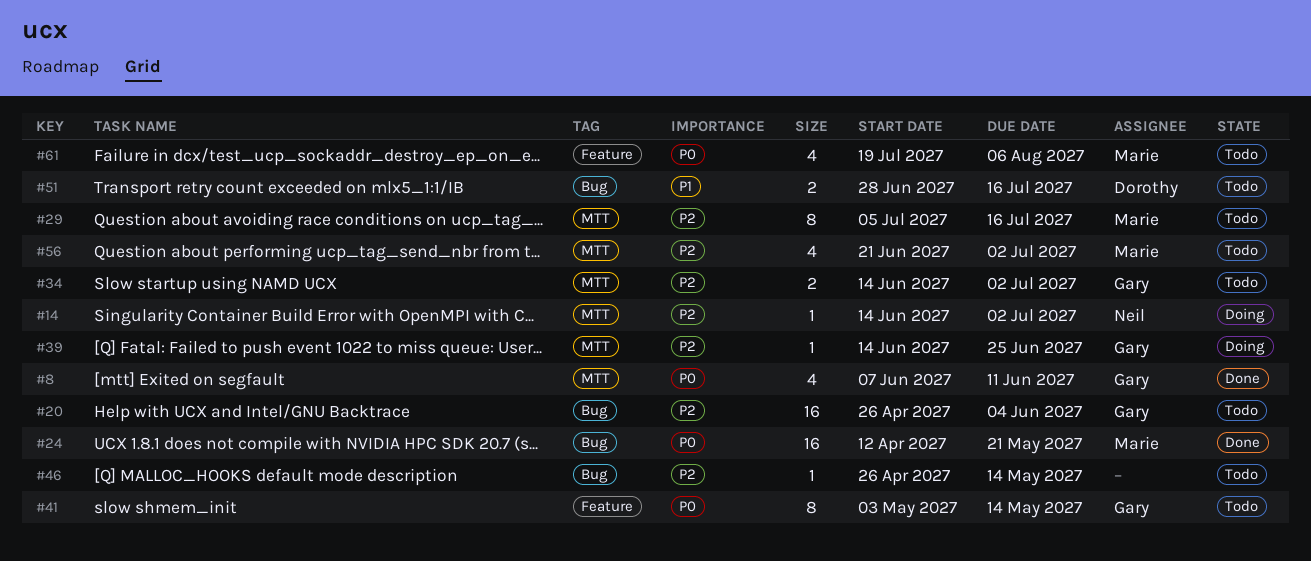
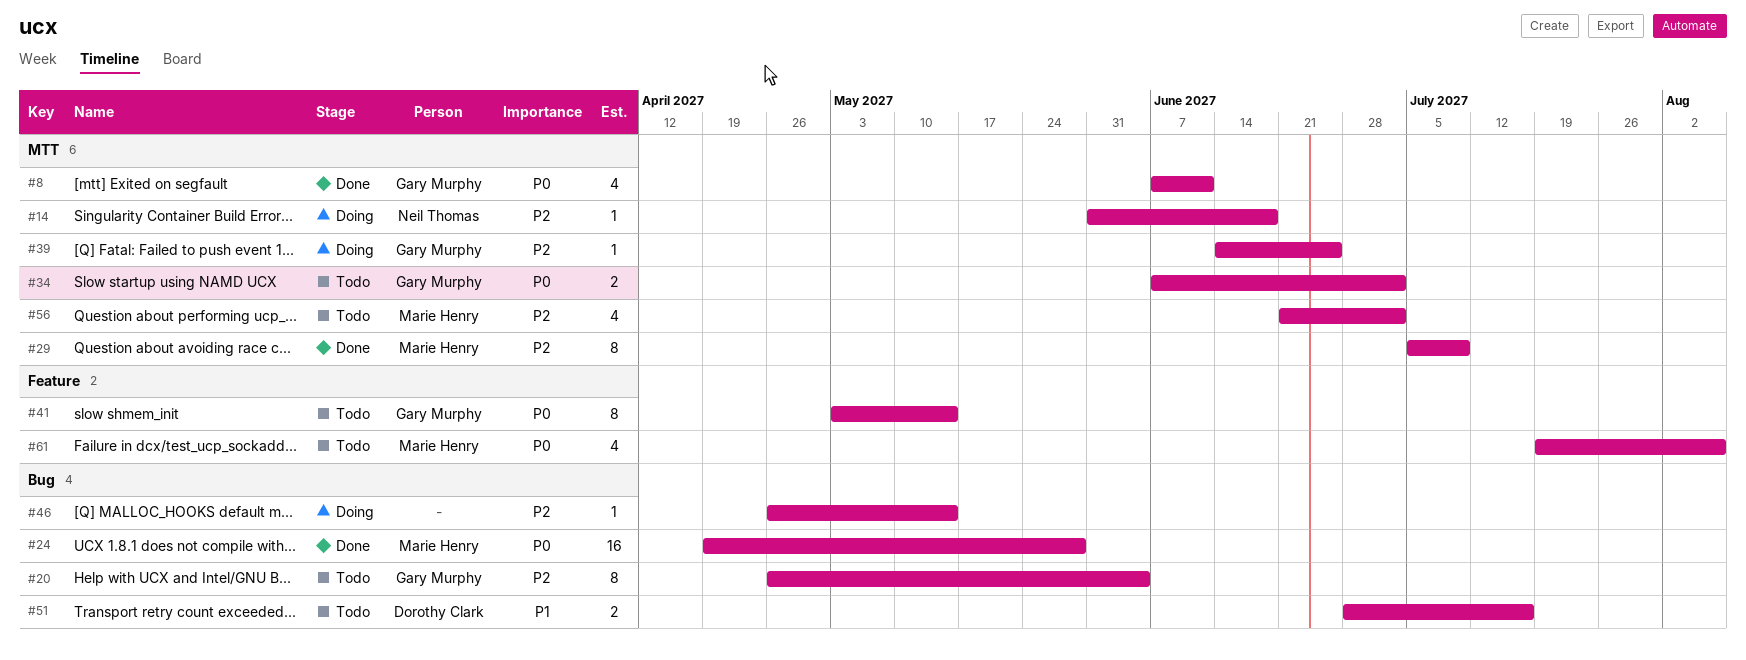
#14, start: Jun 14 -> May 31
#14, due: Jul 2 -> Jun 18
#20, estimate: 16 -> 8
#24, start: Apr 12 -> Apr 19
#24, due: May 21 -> May 28
#29, status: Todo -> Done
#29, due: Jul 16 -> Jul 9
#34, priority: P2 -> P0
#34, start: Jun 14 -> Jun 7
#46, status: Todo -> Doing

